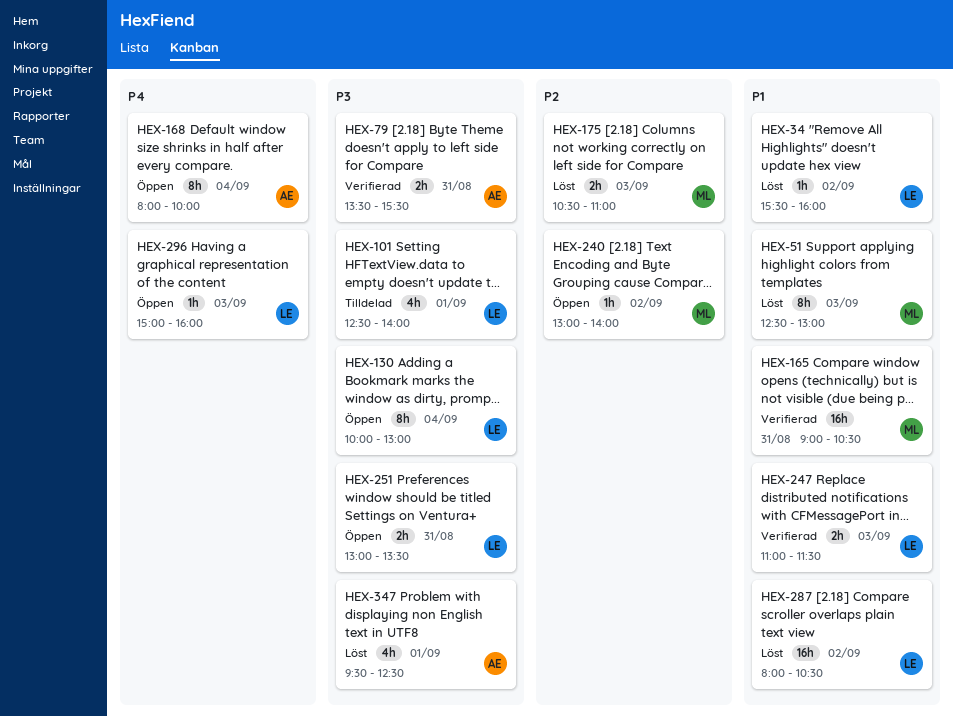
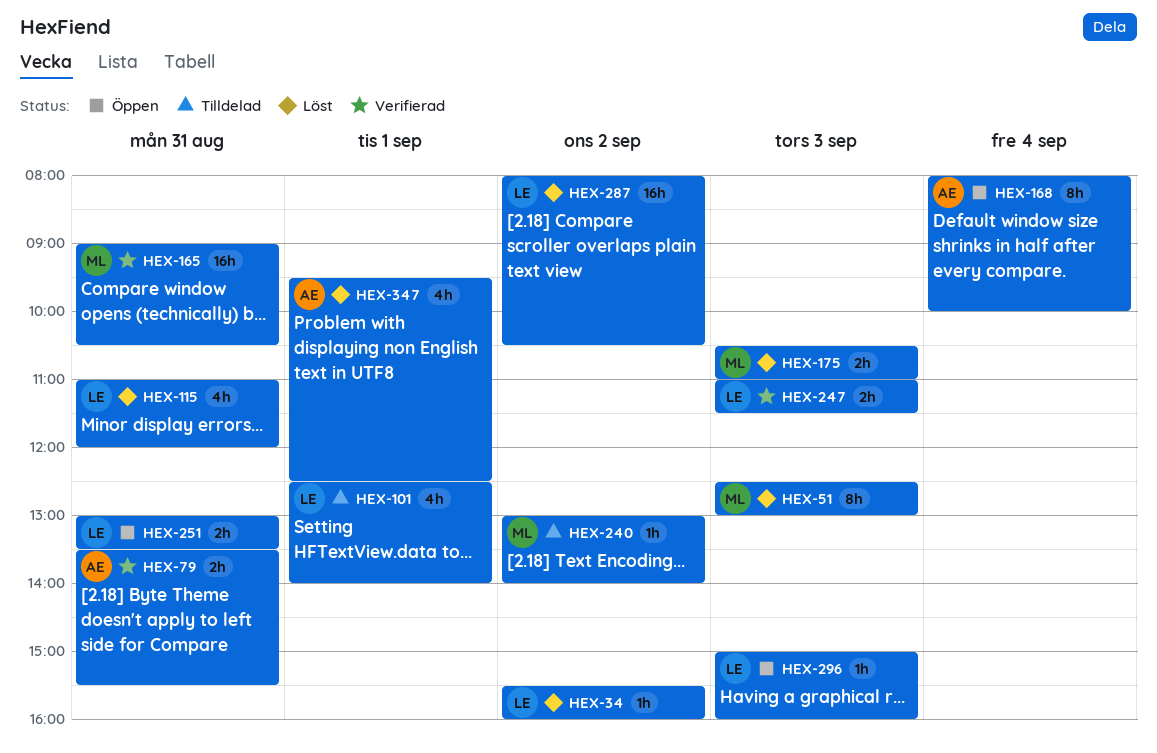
HEX-115: none -> present
HEX-130: present -> none
HEX-240, status: Öppen -> Tilldelad

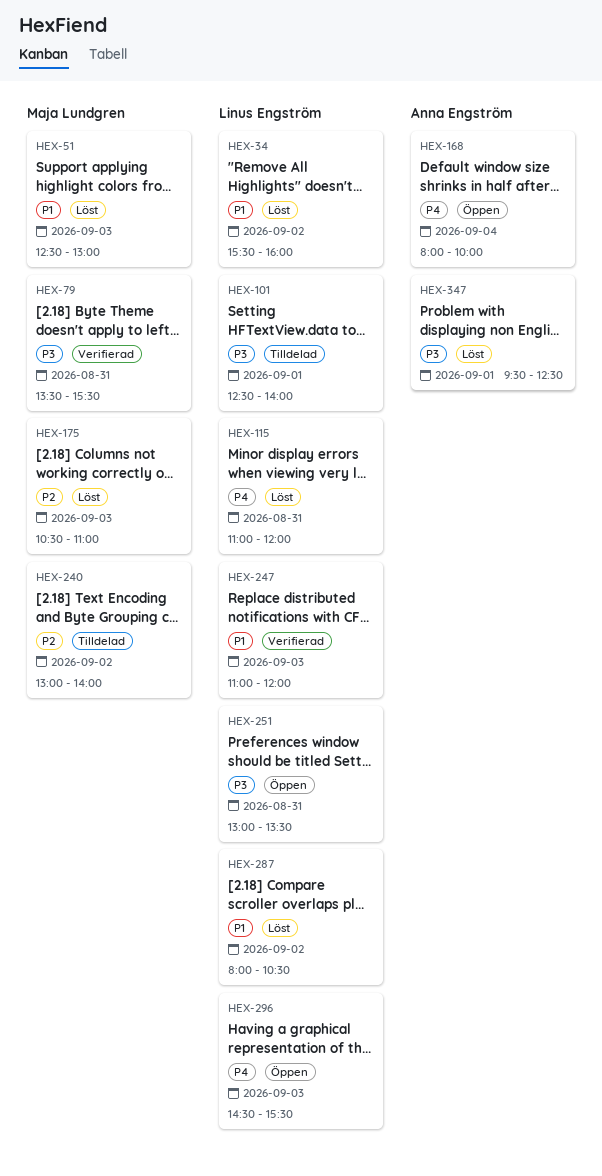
HEX-79, owner: Anna Engström -> Maja Lundgren
HEX-165: present -> none
HEX-247, ends: 11:30 -> 12:00
HEX-296, begins: 15:00 -> 14:30
HEX-296, ends: 16:00 -> 15:30

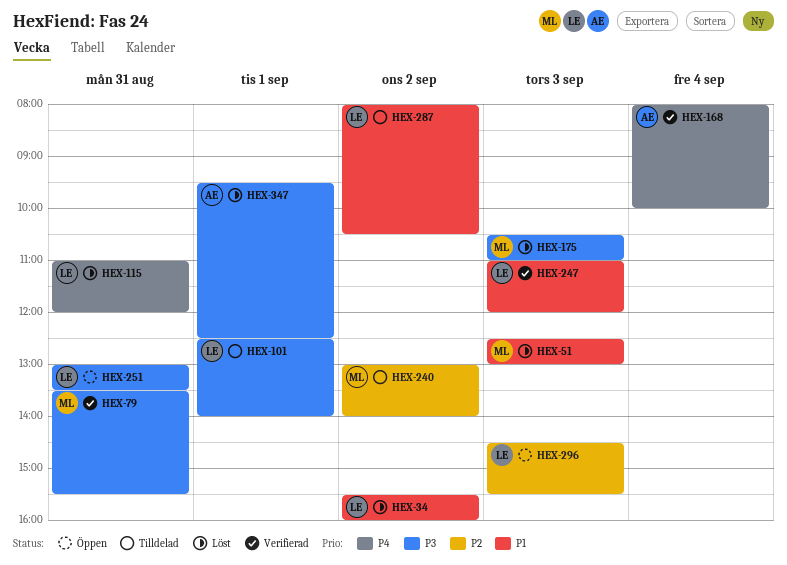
HEX-168, status: Öppen -> Verifierad
HEX-175, priority: P2 -> P3
HEX-287, status: Löst -> Tilldelad
HEX-296, priority: P4 -> P2

